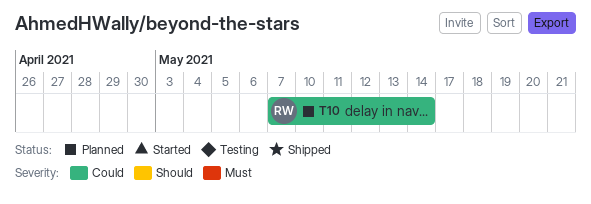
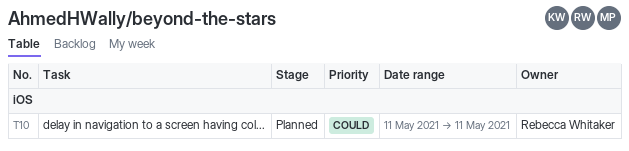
T10, start: May 7 -> May 11
T10, due: May 14 -> May 11

